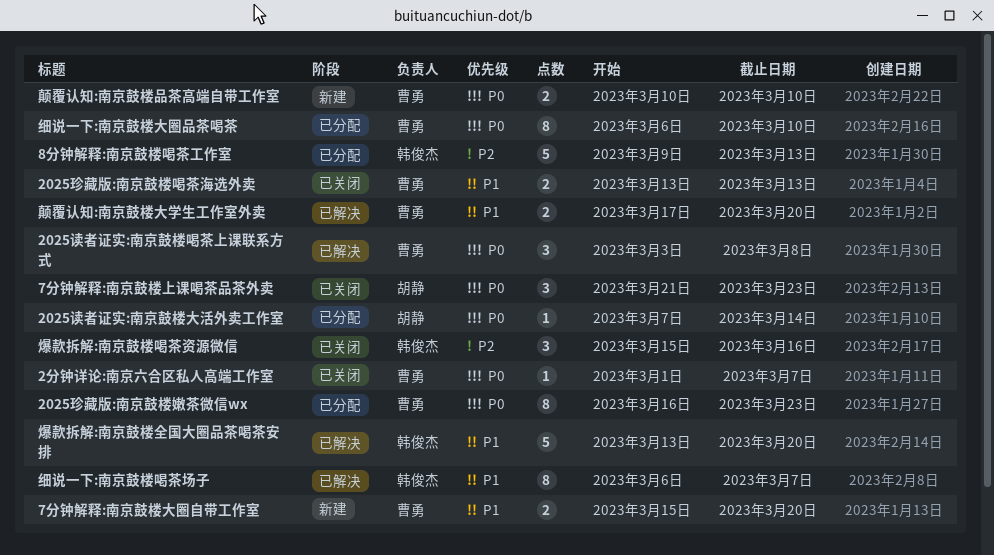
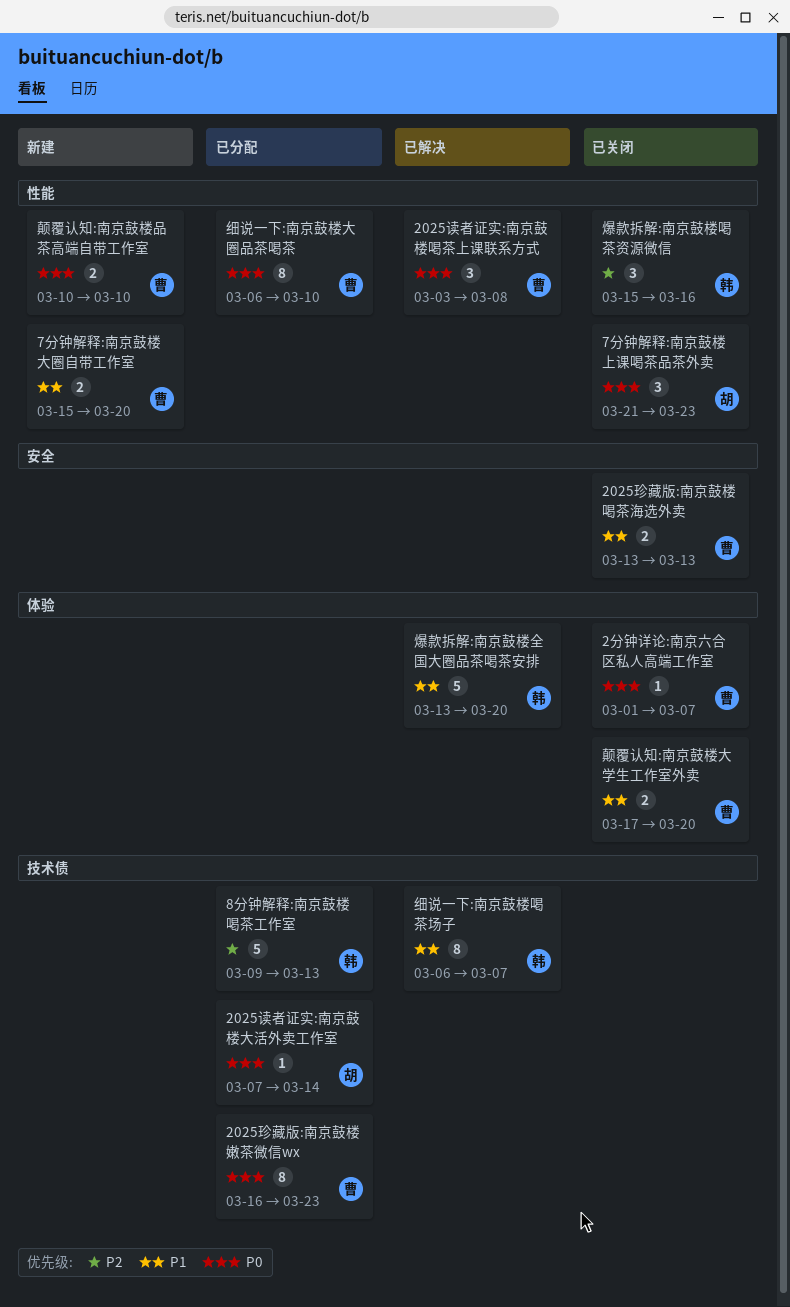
颠覆认知:南京鼓楼大学生工作室外卖, status: 已解决 -> 已关闭

